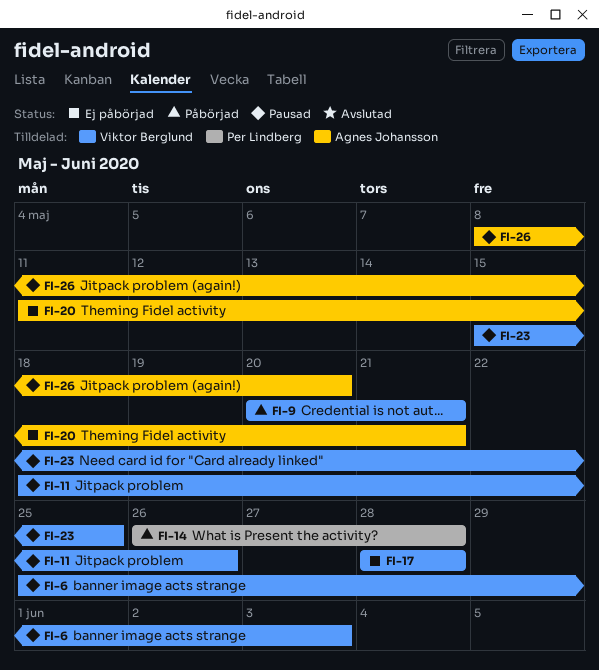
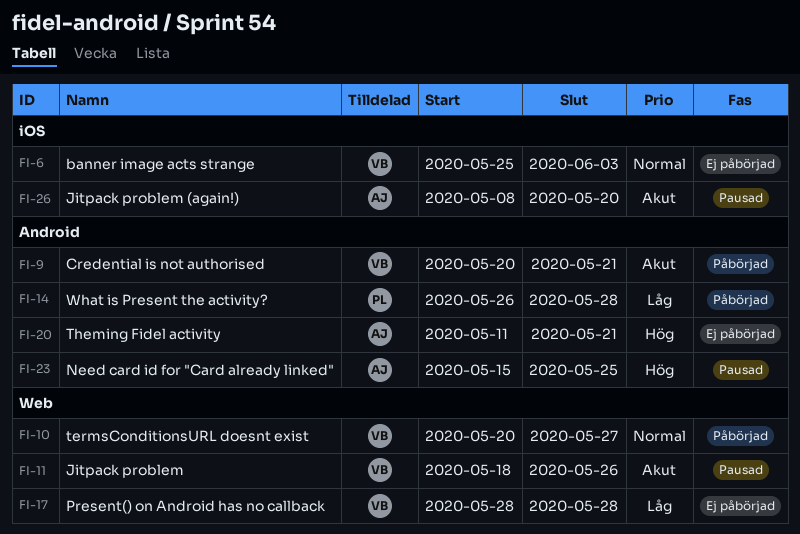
FI-6, status: Pausad -> Ej påbörjad
FI-10: none -> present
FI-23, owner: Viktor Berglund -> Agnes Johansson

